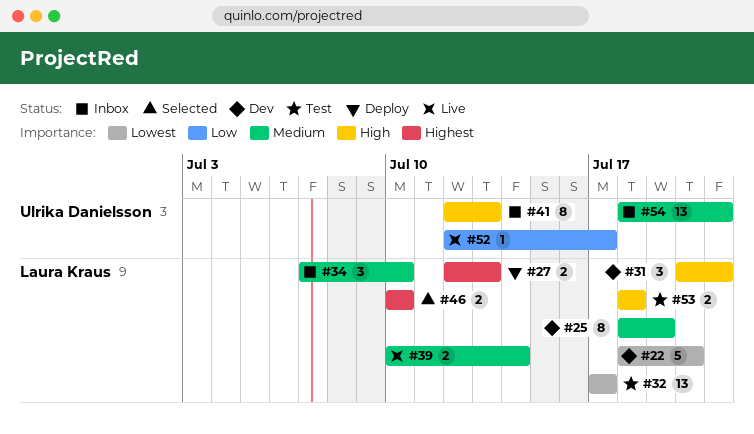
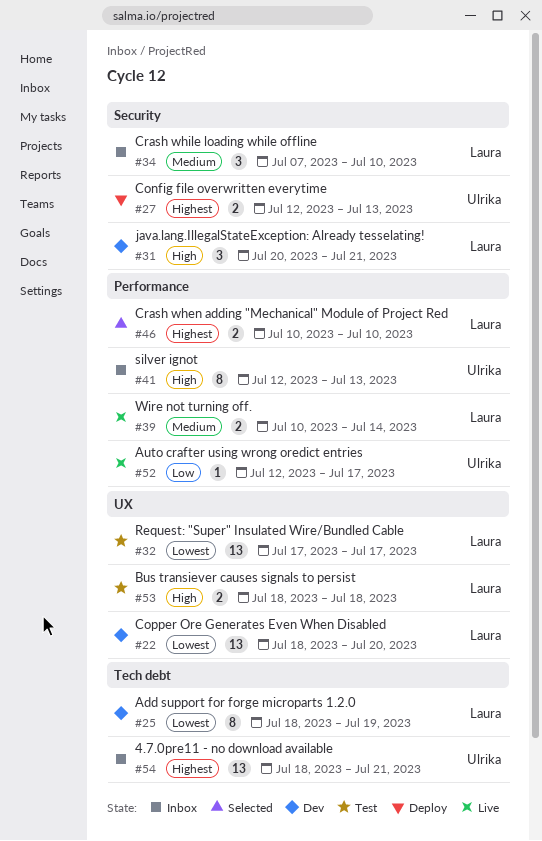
#22, estimate: 5 -> 13
#25, priority: Medium -> Lowest
#27, owner: Laura Kraus -> Ulrika Danielsson
#54, priority: Medium -> Highest

